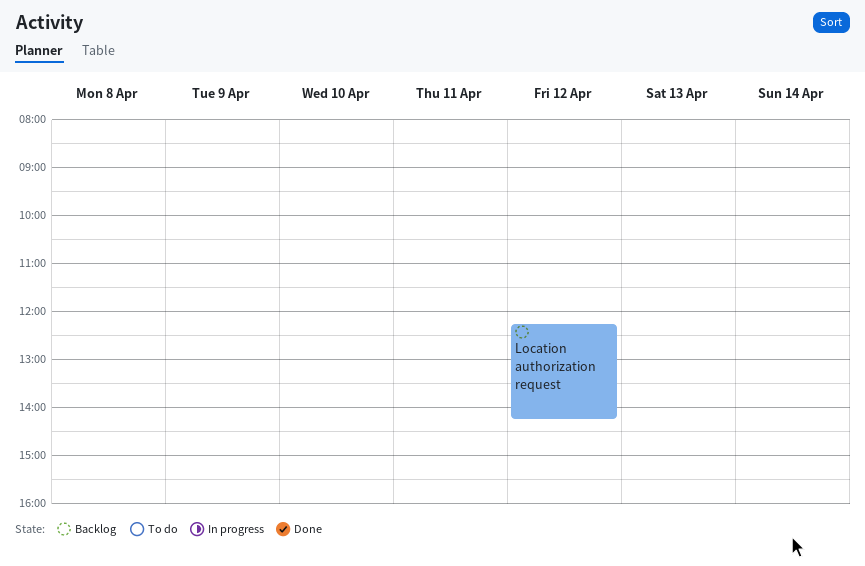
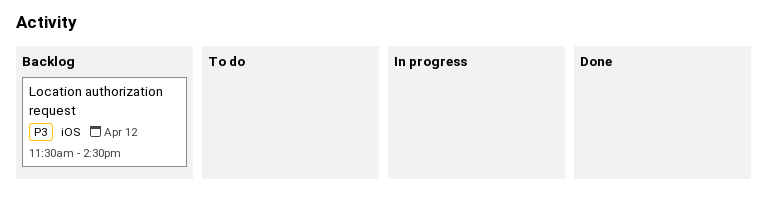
Location authorization request, begins: 12:15 -> 11:30
Location authorization request, ends: 14:15 -> 14:30

